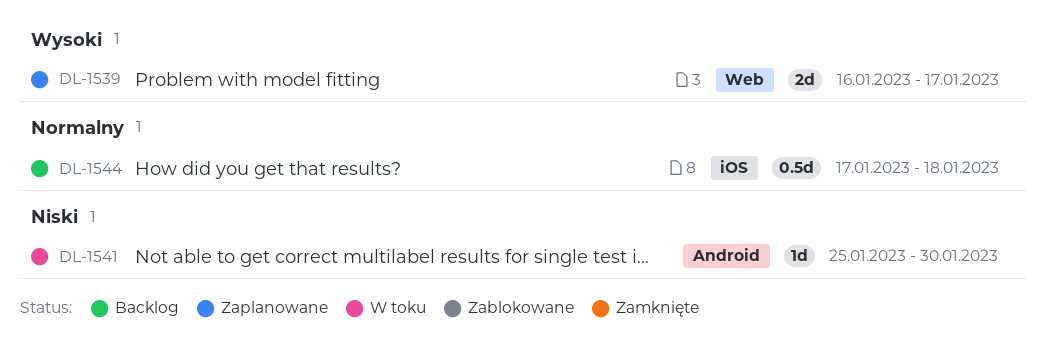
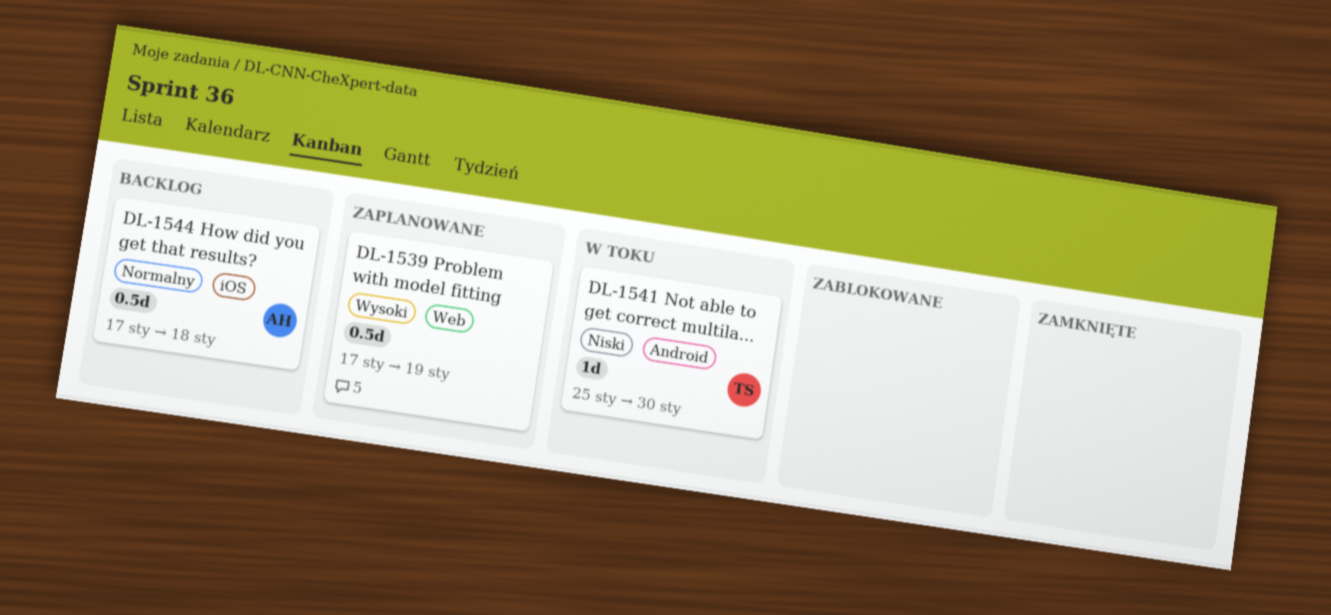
DL-1539, estimate: 2d -> 0.5d
DL-1539, start: Jan 16 -> Jan 17
DL-1539, due: Jan 17 -> Jan 19

